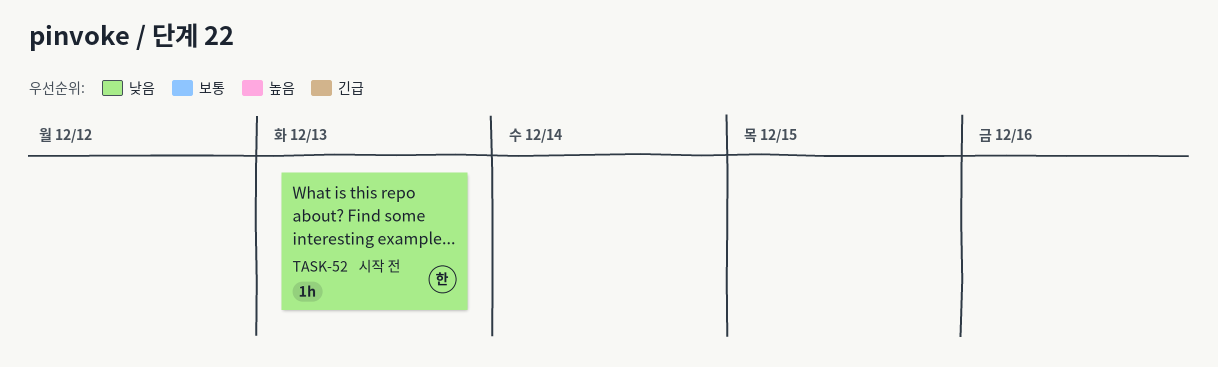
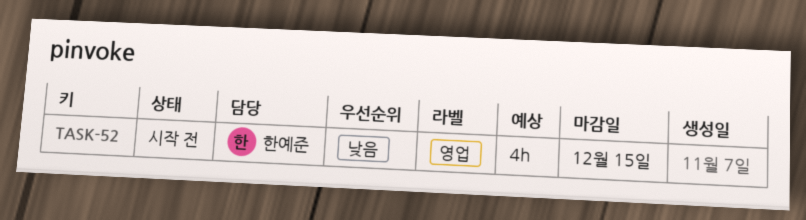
TASK-52, estimate: 1h -> 4h
TASK-52, due: Dec 13 -> Dec 15

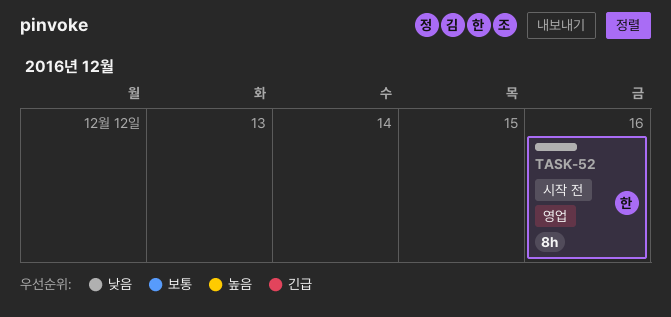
TASK-52, estimate: 4h -> 8h
TASK-52, due: Dec 15 -> Dec 16

